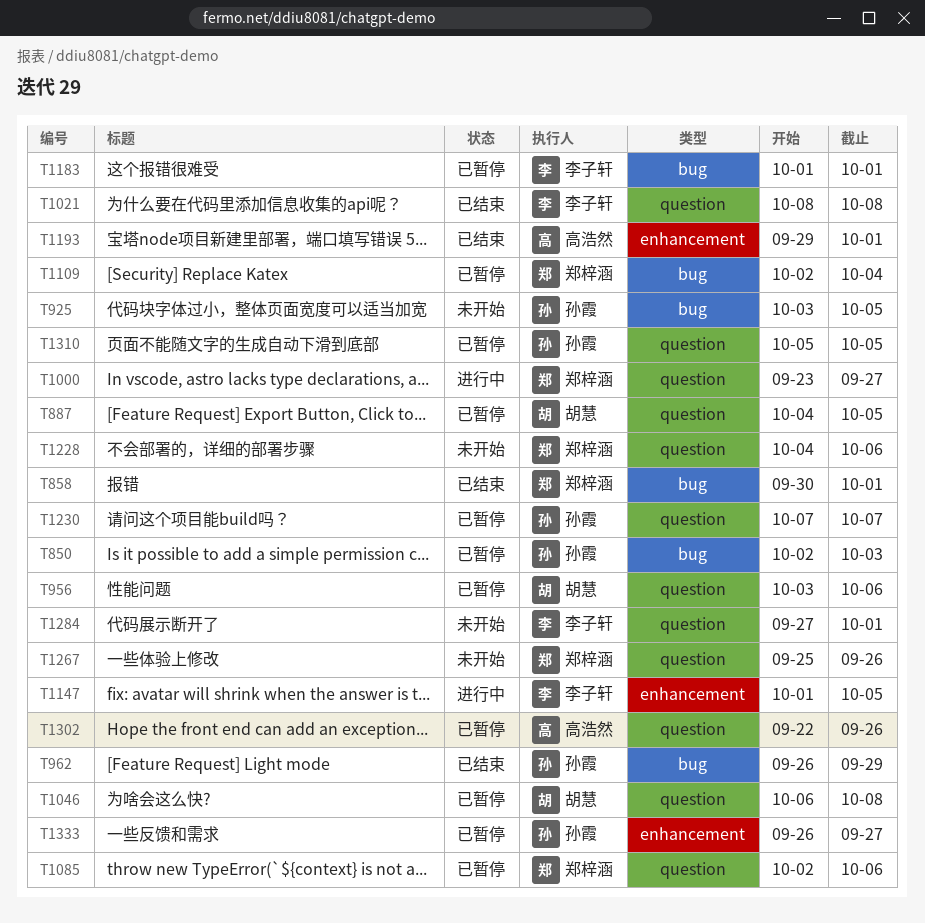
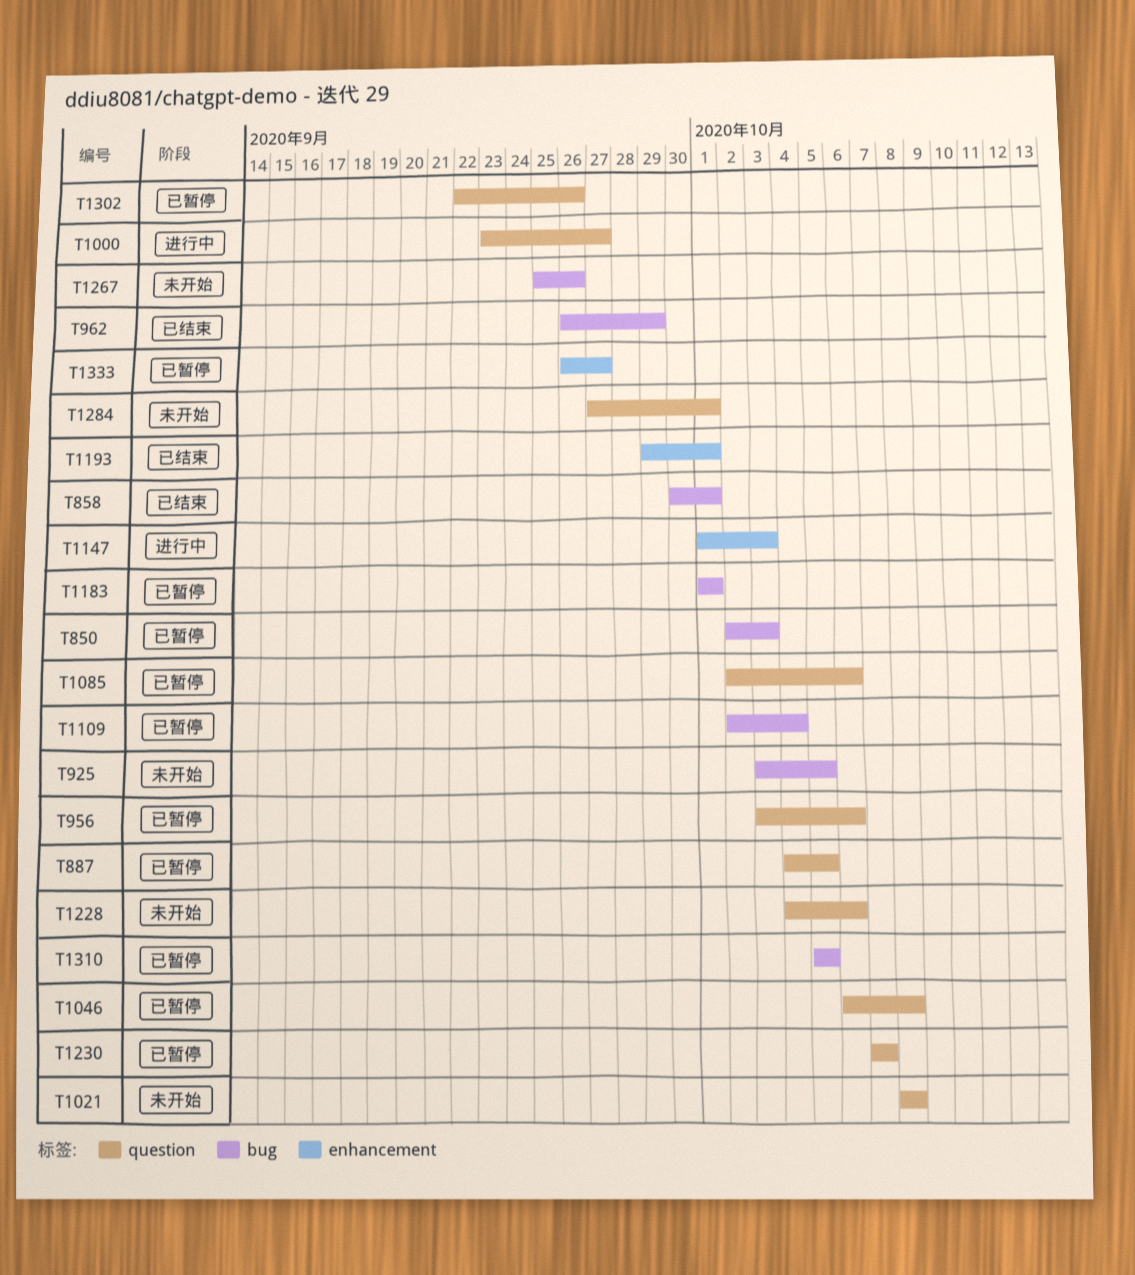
T1021, status: 已结束 -> 未开始
T1147, due: Oct 5 -> Oct 3
T1267, label: question -> bug
T1310, label: question -> bug

